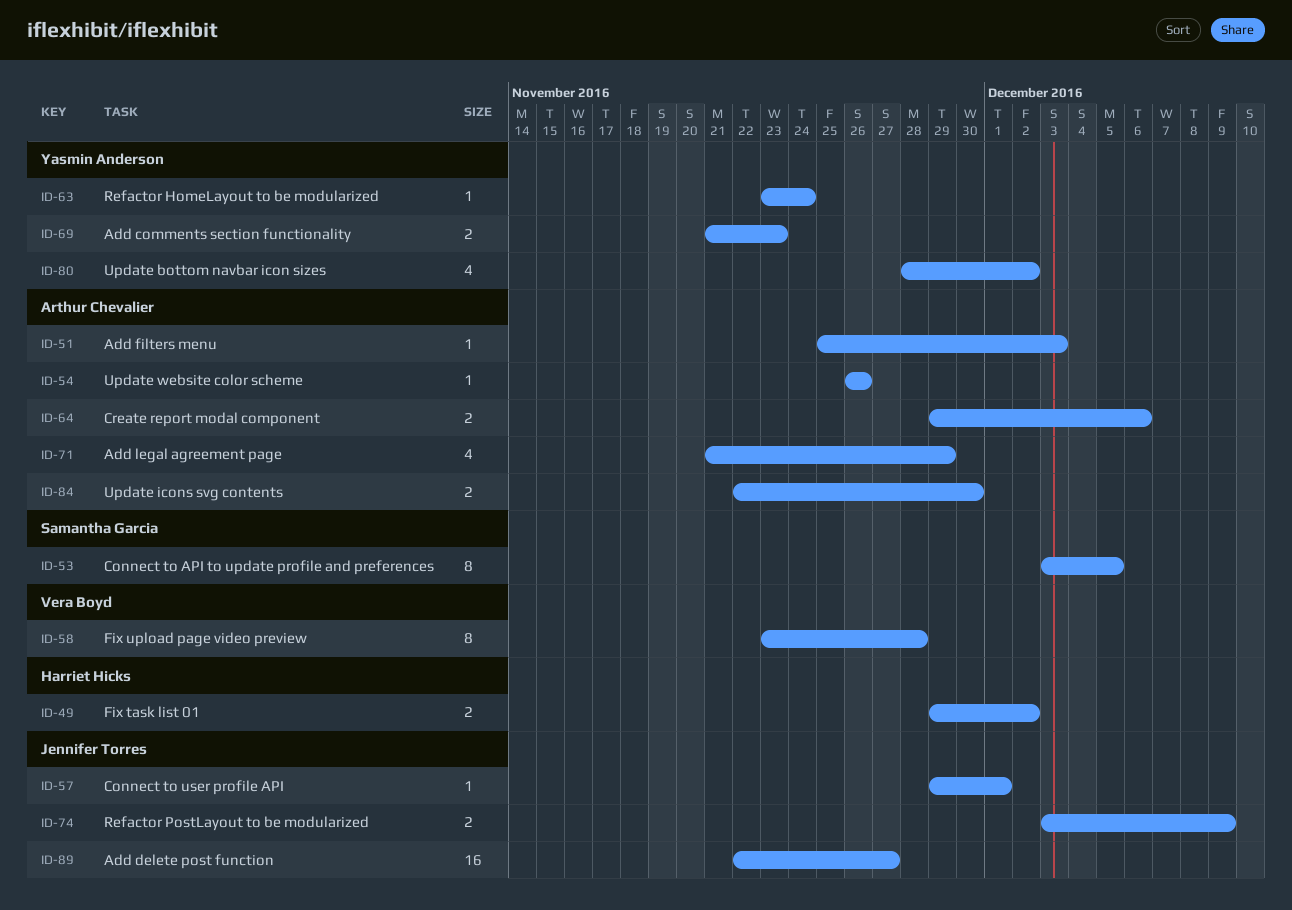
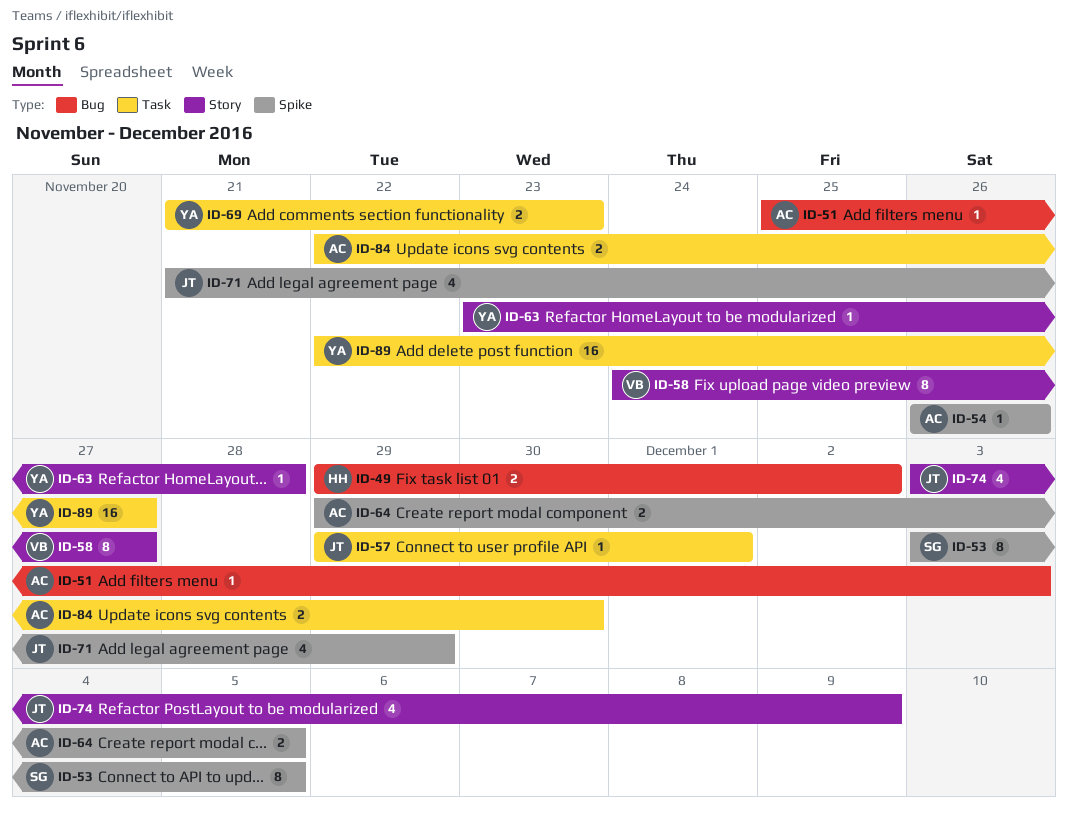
ID-58, start: Nov 23 -> Nov 24
ID-58, due: Nov 28 -> Nov 27
ID-63, due: Nov 24 -> Nov 28
ID-64, due: Dec 6 -> Dec 5
ID-71, owner: Arthur Chevalier -> Jennifer Torres
ID-74, estimate: 2 -> 4
ID-80: present -> none
ID-89, owner: Jennifer Torres -> Yasmin Anderson

